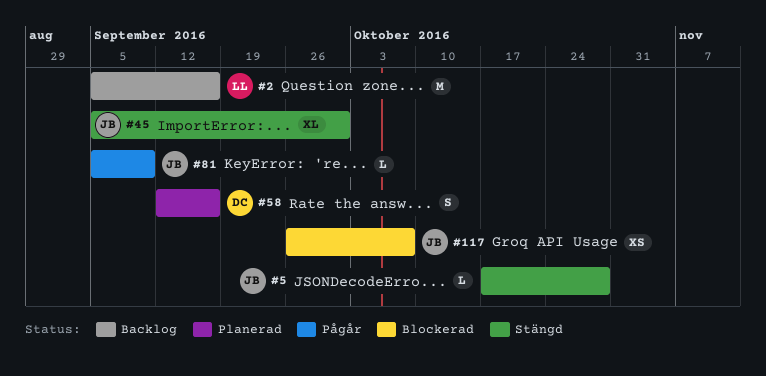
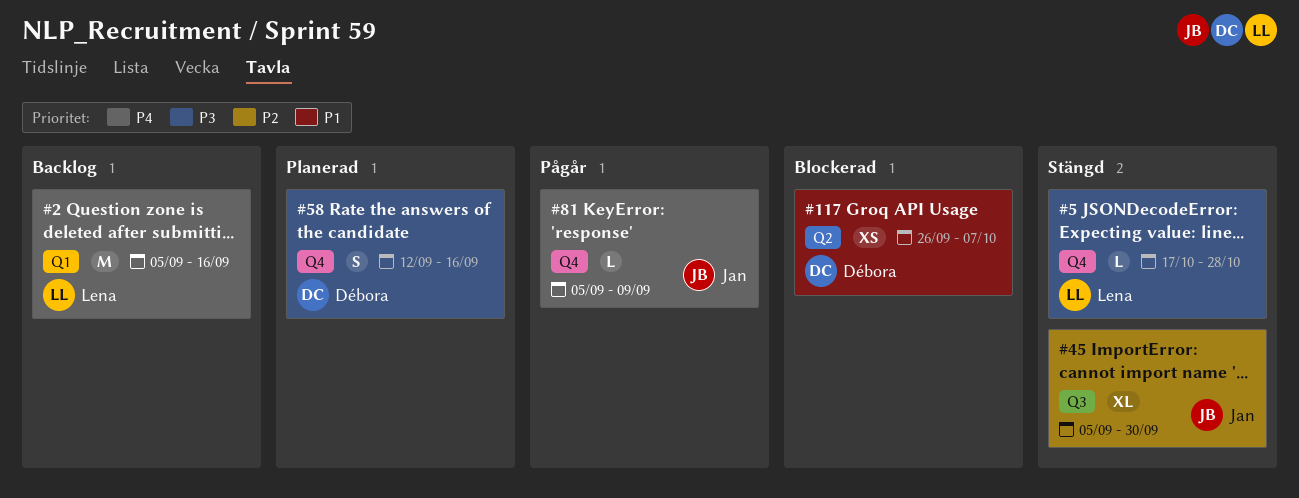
#5, owner: Jan -> Lena
#117, owner: Jan -> Débora

